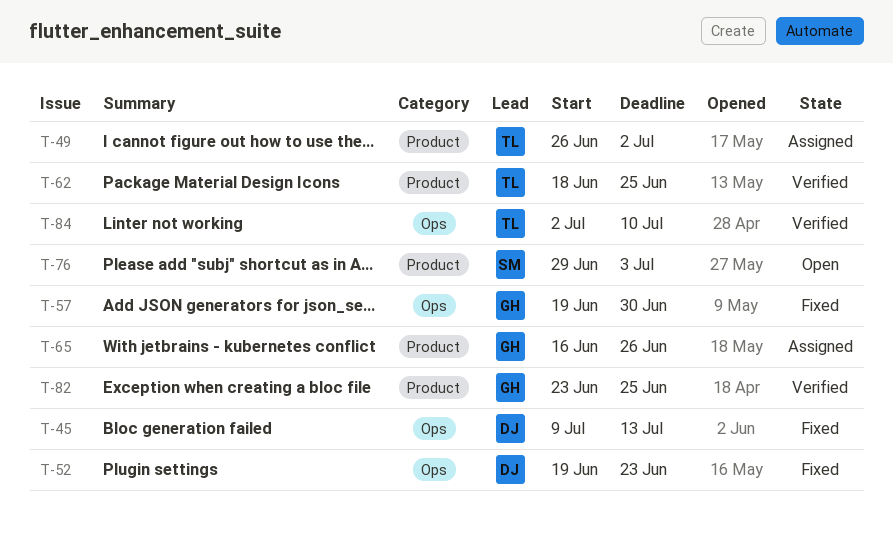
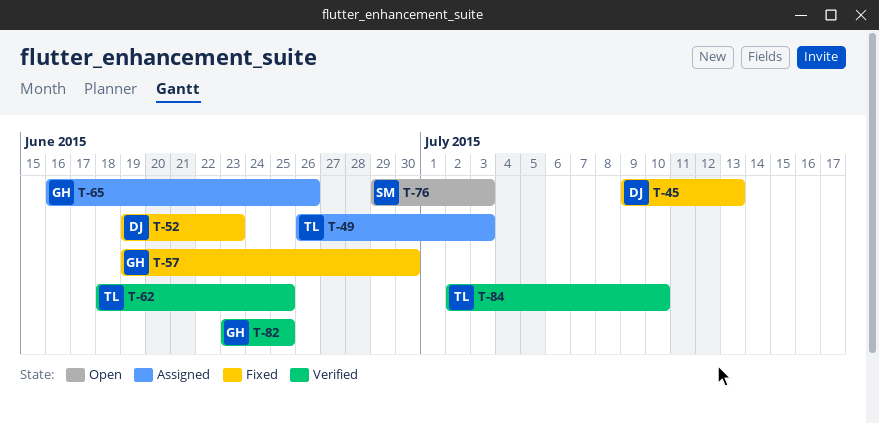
T-49, due: Jul 2 -> Jul 3

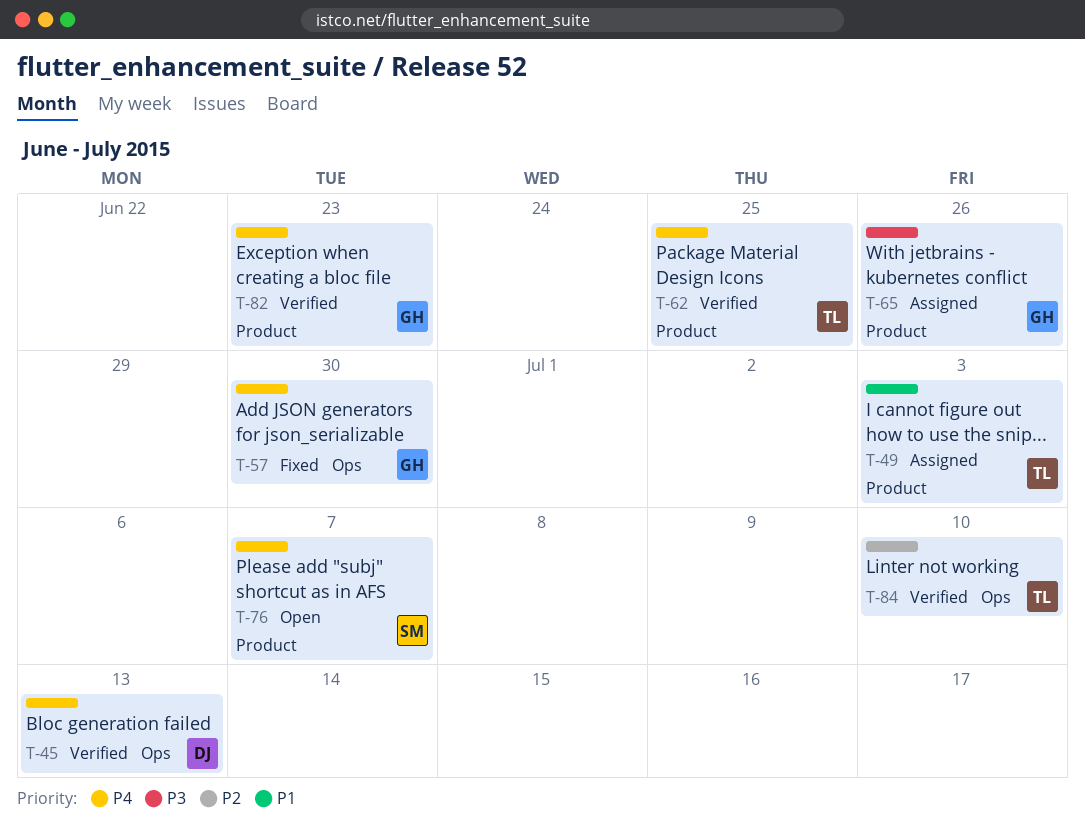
T-45, status: Fixed -> Verified
T-52: present -> none
T-76, due: Jul 3 -> Jul 7
T-82, due: Jun 25 -> Jun 23

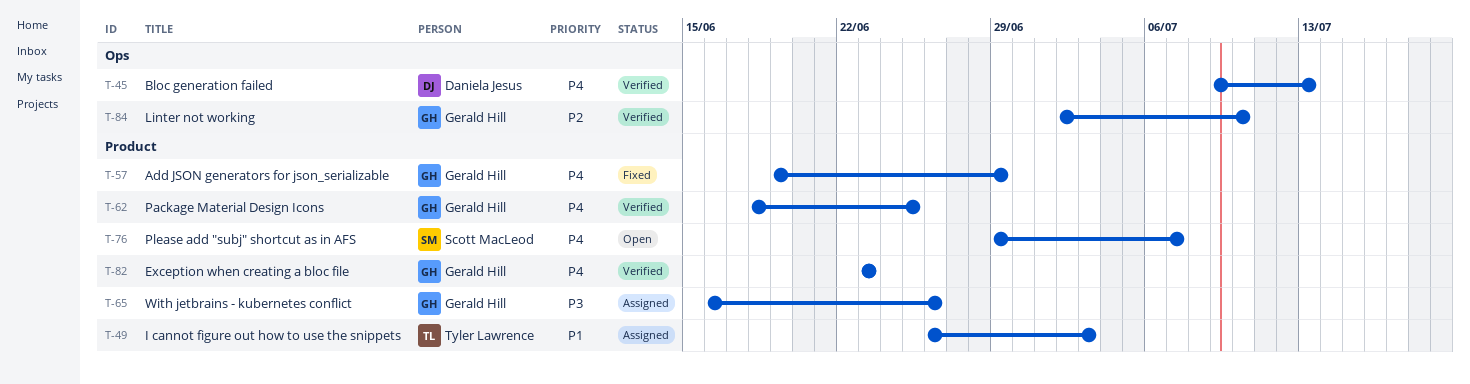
T-57, label: Ops -> Product
T-57, due: Jun 30 -> Jun 29
T-62, owner: Tyler Lawrence -> Gerald Hill
T-84, owner: Tyler Lawrence -> Gerald Hill

